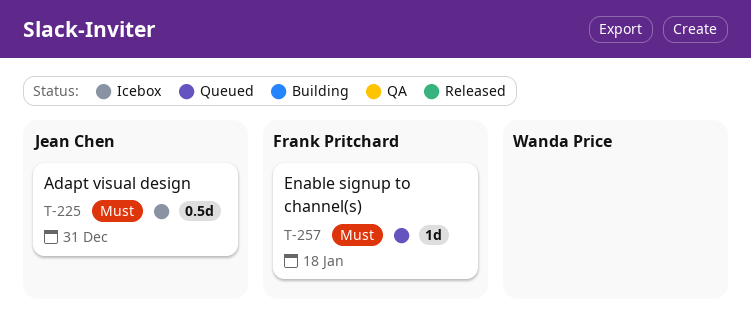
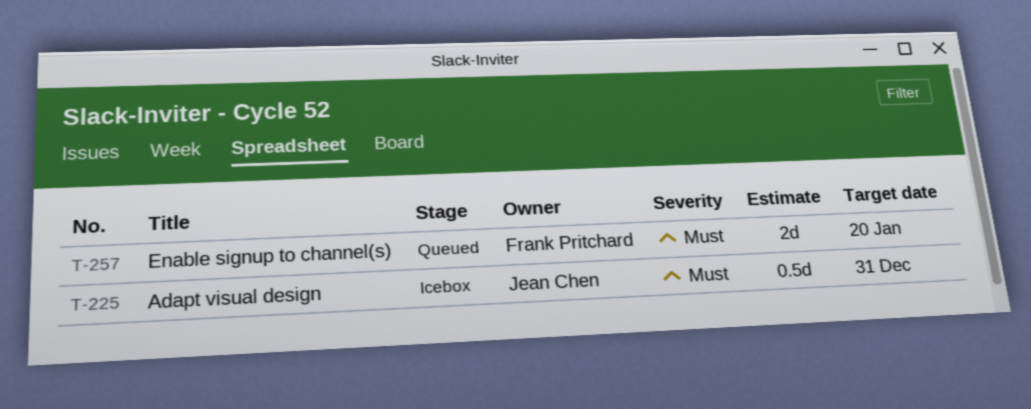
T-257, estimate: 1d -> 2d
T-257, due: Jan 18 -> Jan 20

